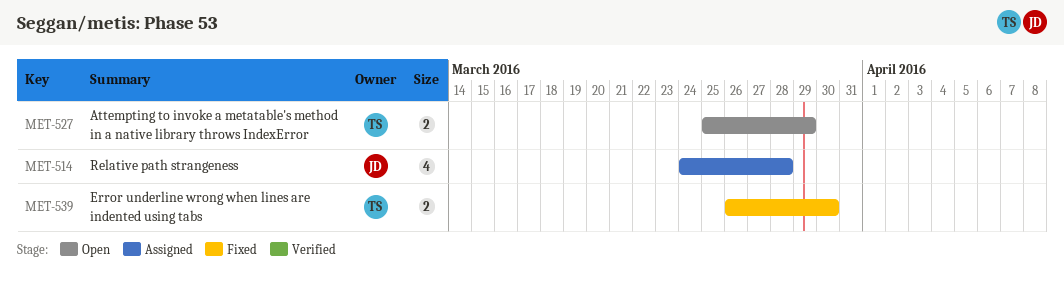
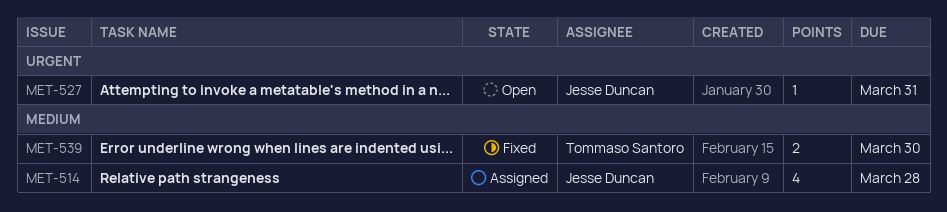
MET-527, owner: Tommaso Santoro -> Jesse Duncan
MET-527, estimate: 2 -> 1
MET-527, due: Mar 29 -> Mar 31

